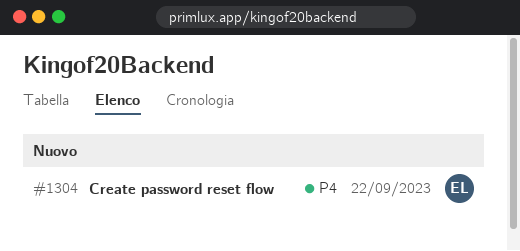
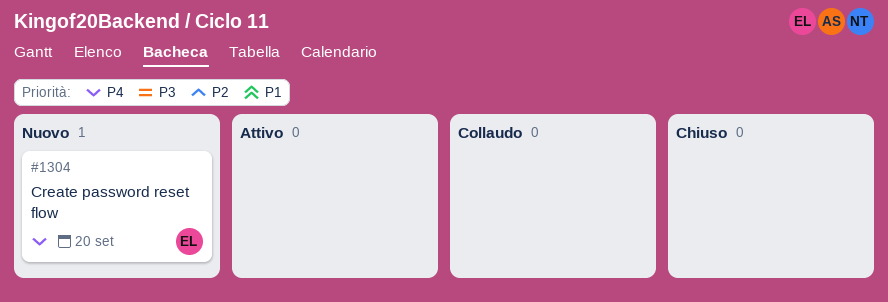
#1304, due: Sep 22 -> Sep 20

